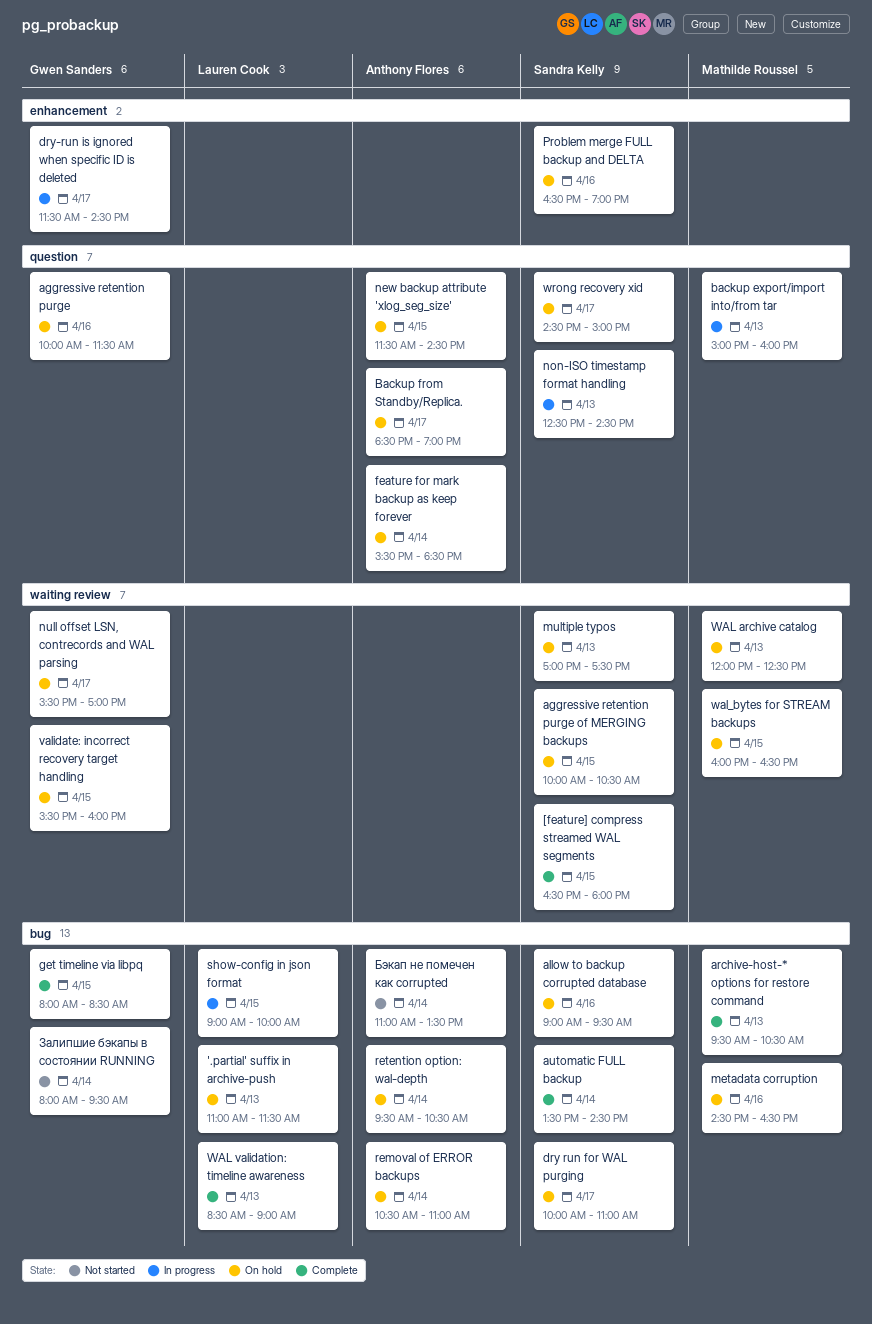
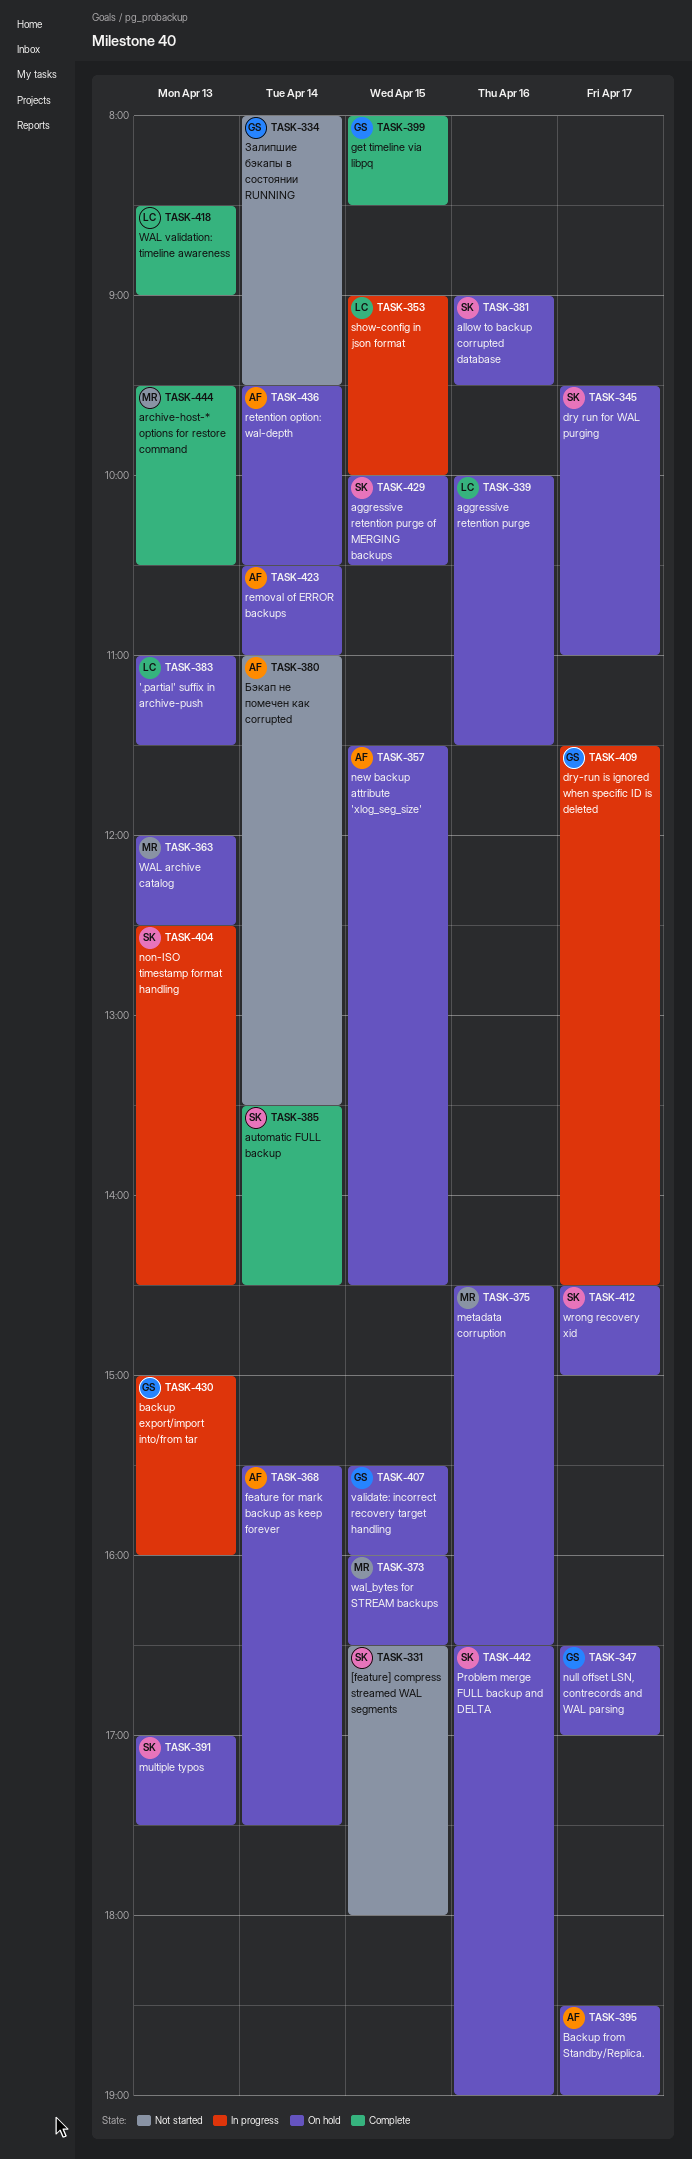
[feature] compress streamed WAL segments, status: Complete -> Not started
aggressive retention purge, owner: Gwen Sanders -> Lauren Cook
backup export/import into/from tar, owner: Mathilde Roussel -> Gwen Sanders
dry run for WAL purging, begins: 10:00 -> 09:30
feature for mark backup as keep forever, ends: 18:30 -> 17:30
null offset LSN, contrecords and WAL parsing, begins: 15:30 -> 16:30

